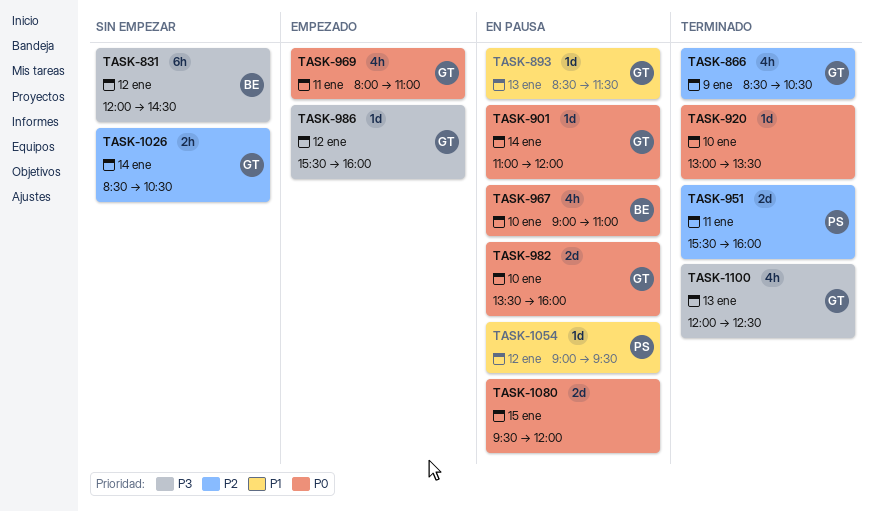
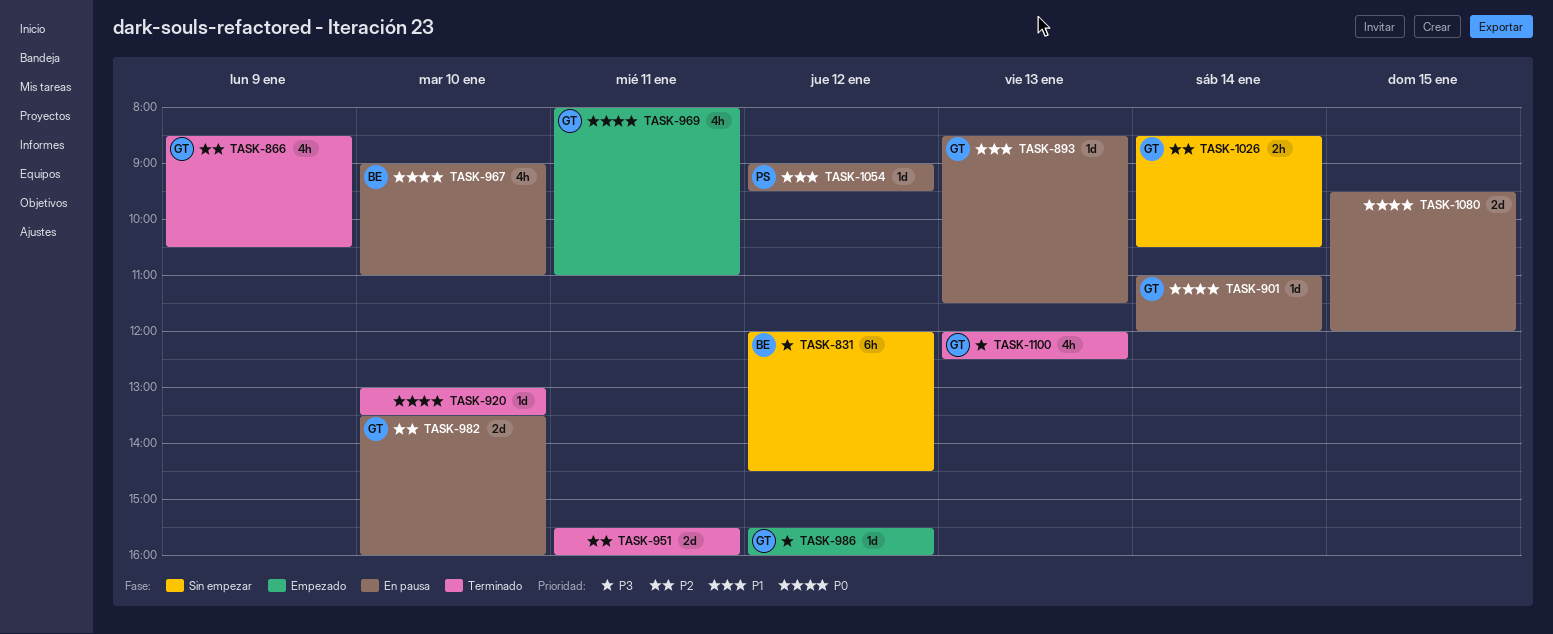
TASK-951, owner: PS -> none
TASK-982, priority: P0 -> P2

